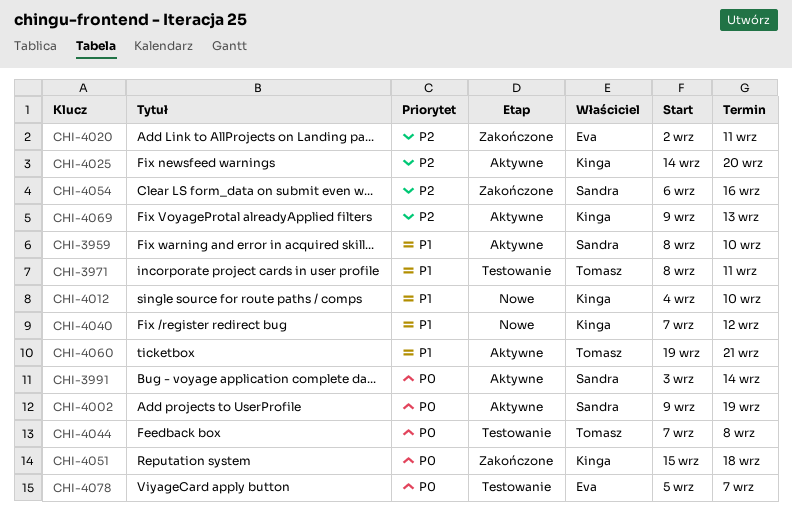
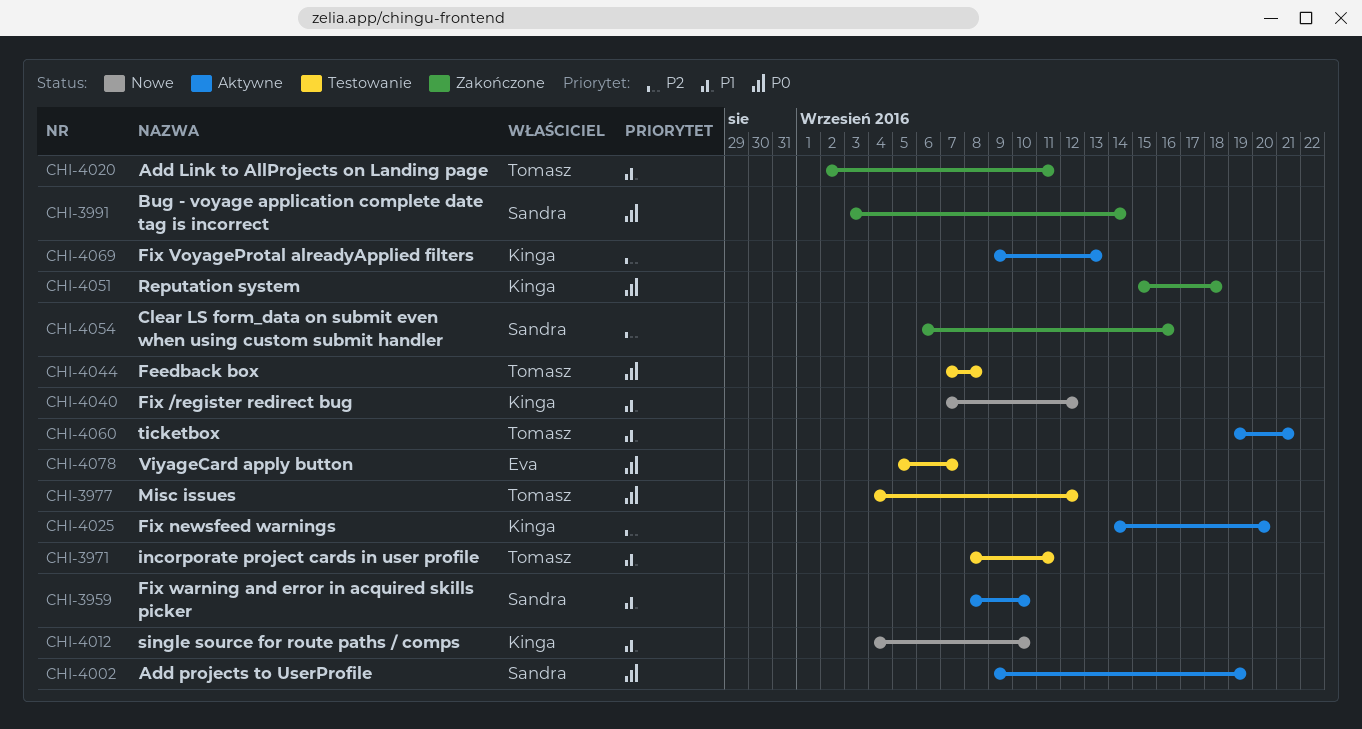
CHI-3977: none -> present
CHI-3991, status: Aktywne -> Zakończone
CHI-4020, owner: Eva -> Tomasz
CHI-4020, priority: P2 -> P1

